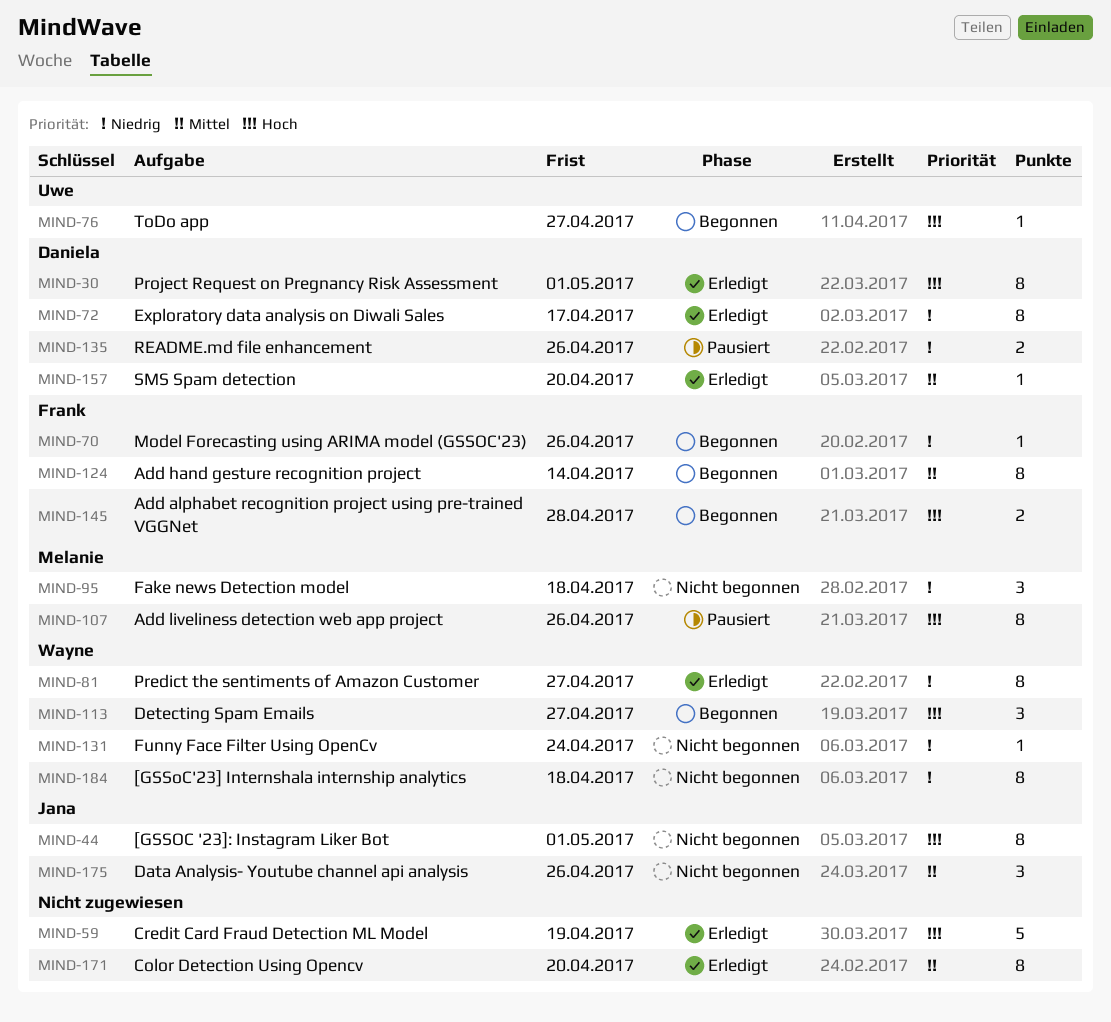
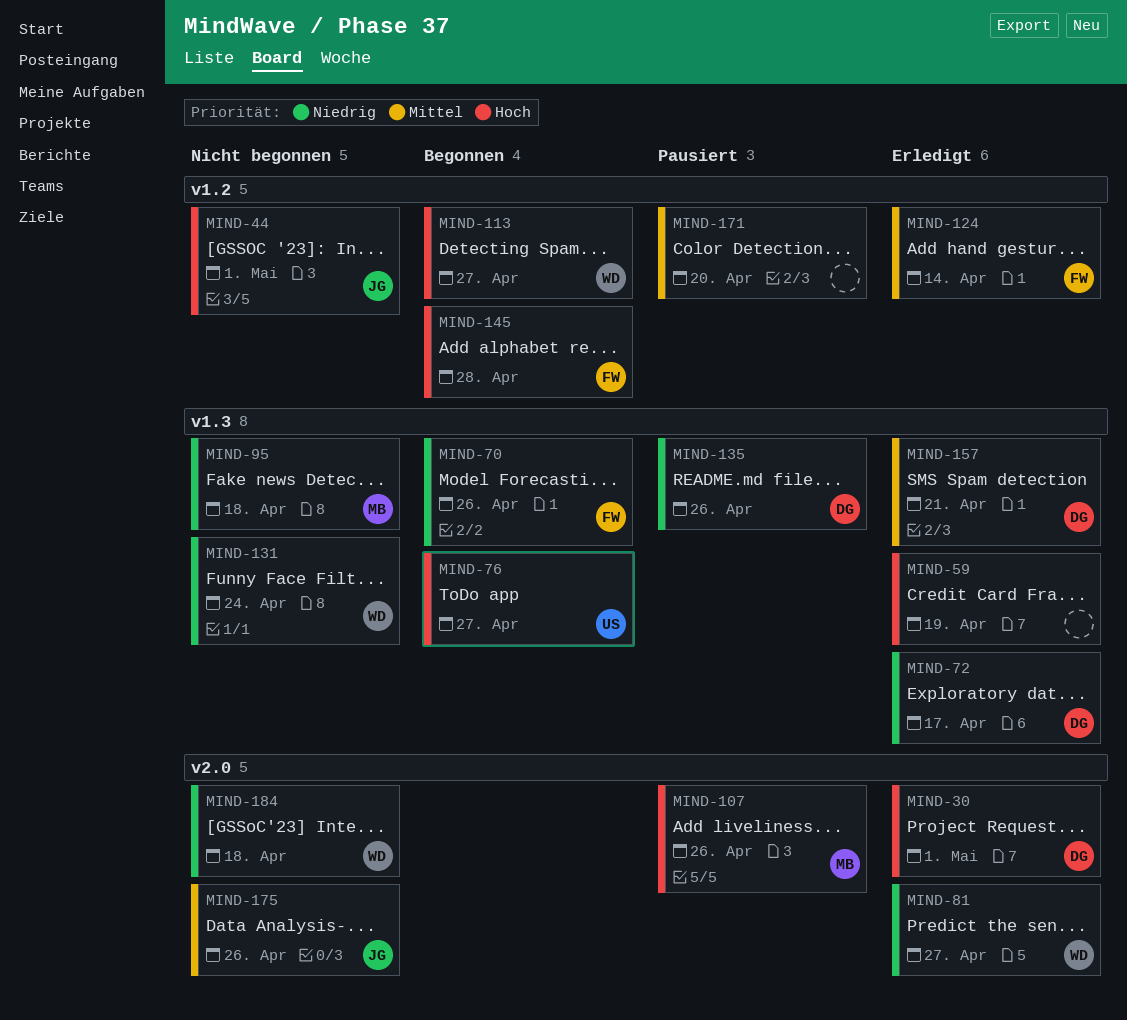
MIND-124, status: Begonnen -> Erledigt
MIND-157, due: Apr 20 -> Apr 21
MIND-171, status: Erledigt -> Pausiert

